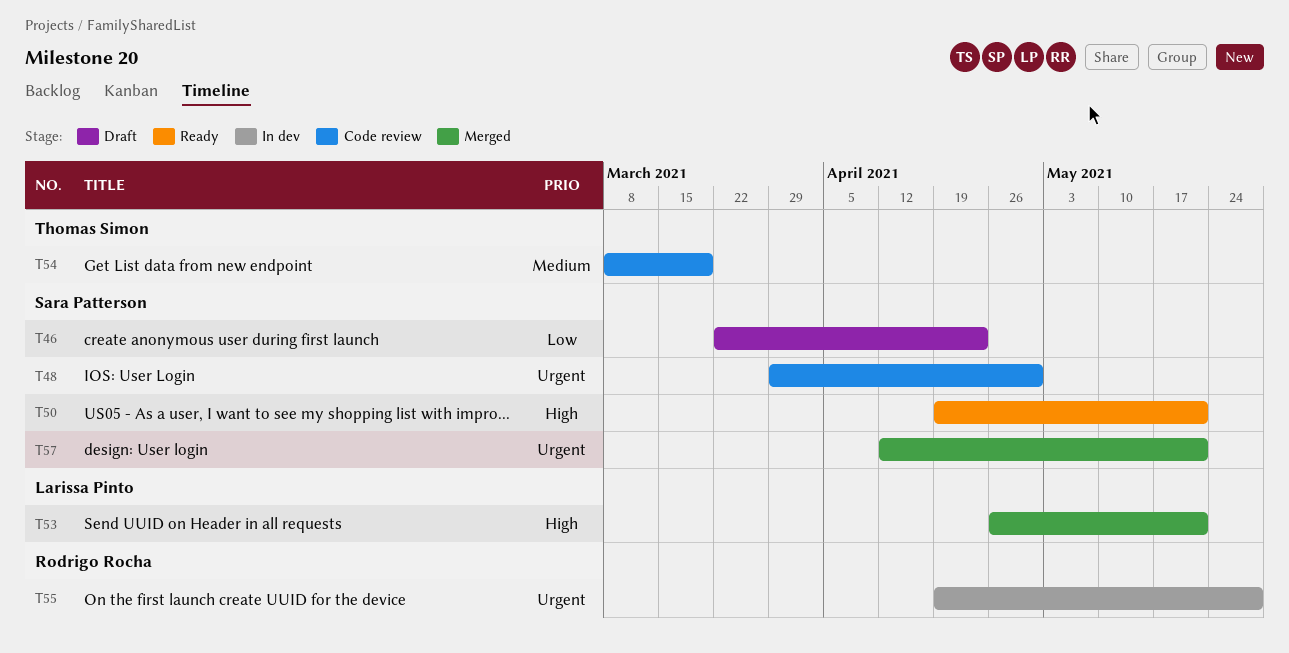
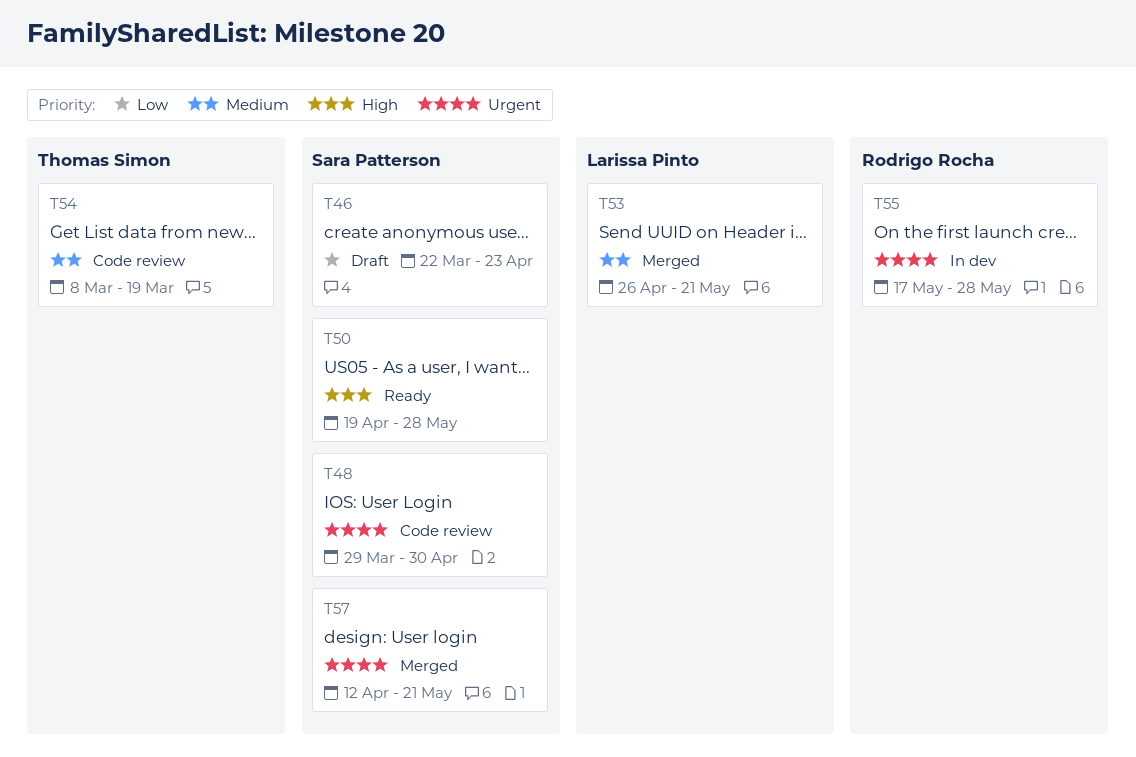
T50, due: May 21 -> May 28
T53, priority: High -> Medium
T55, start: Apr 19 -> May 17

